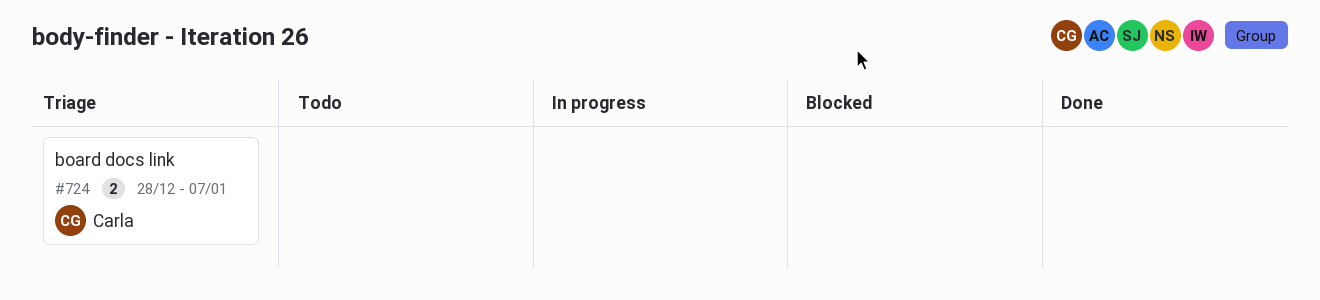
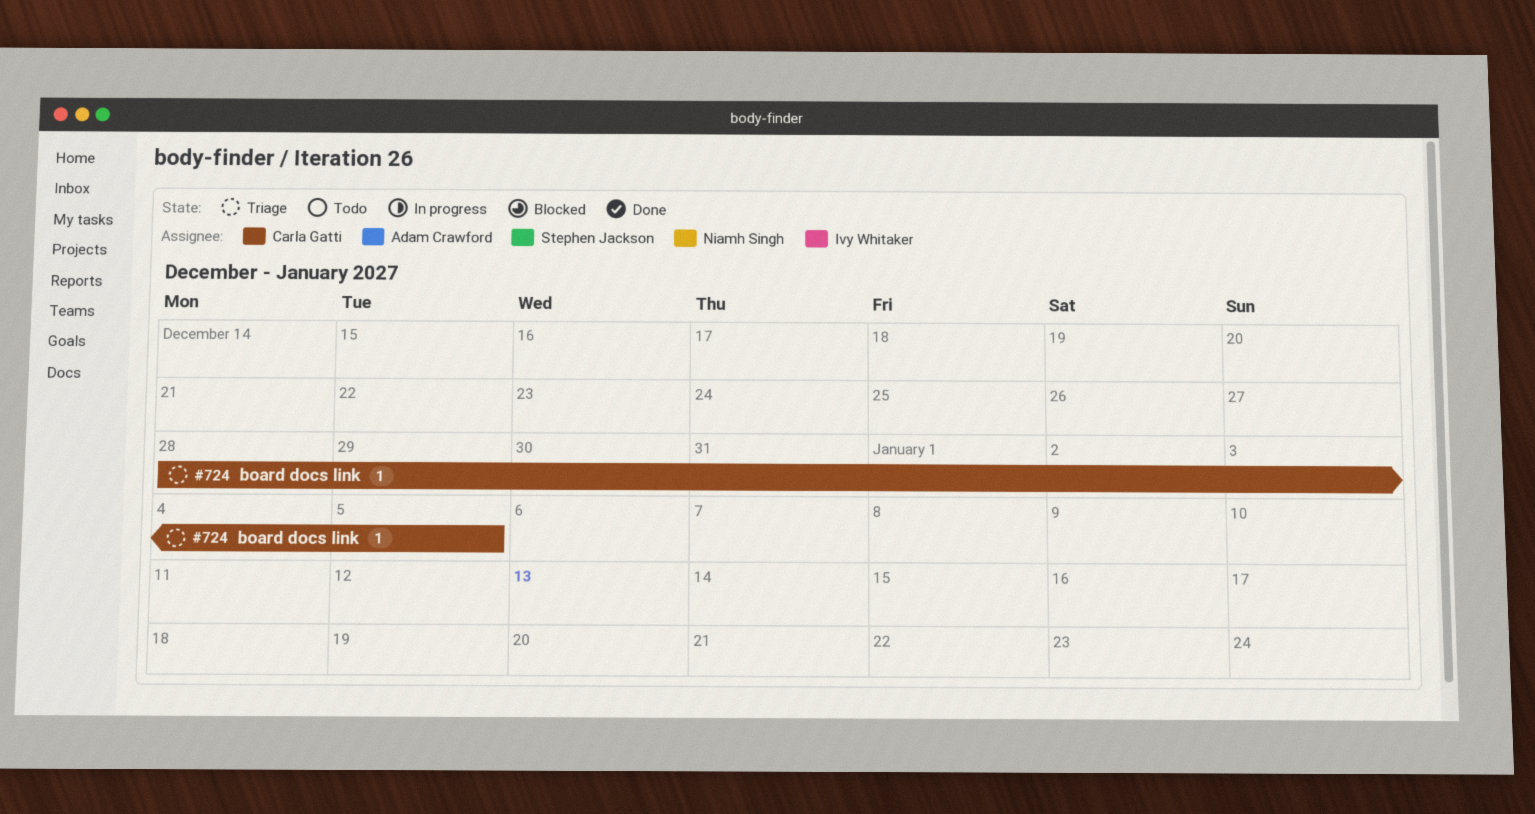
#724, estimate: 2 -> 1
#724, due: Jan 7 -> Jan 5

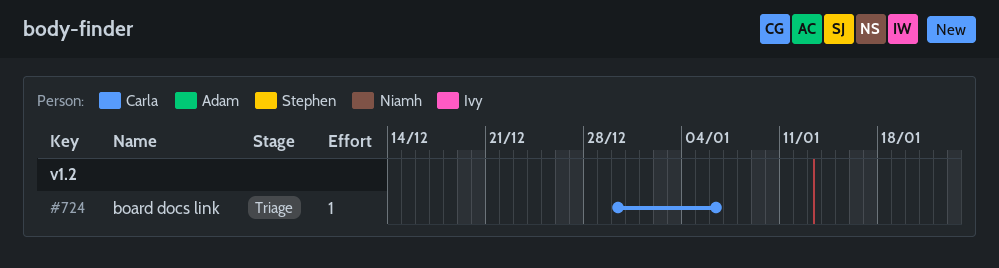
#724, start: Dec 28 -> Dec 30
#724, due: Jan 5 -> Jan 6

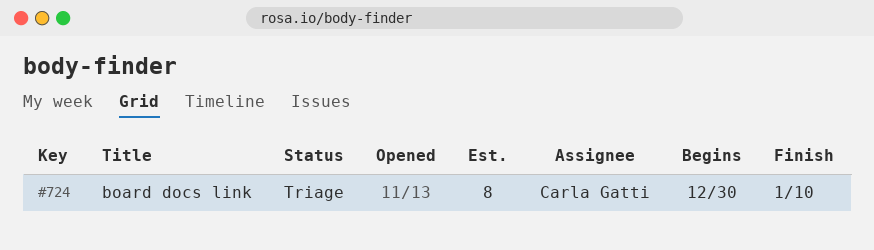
#724, estimate: 1 -> 8
#724, due: Jan 6 -> Jan 10

